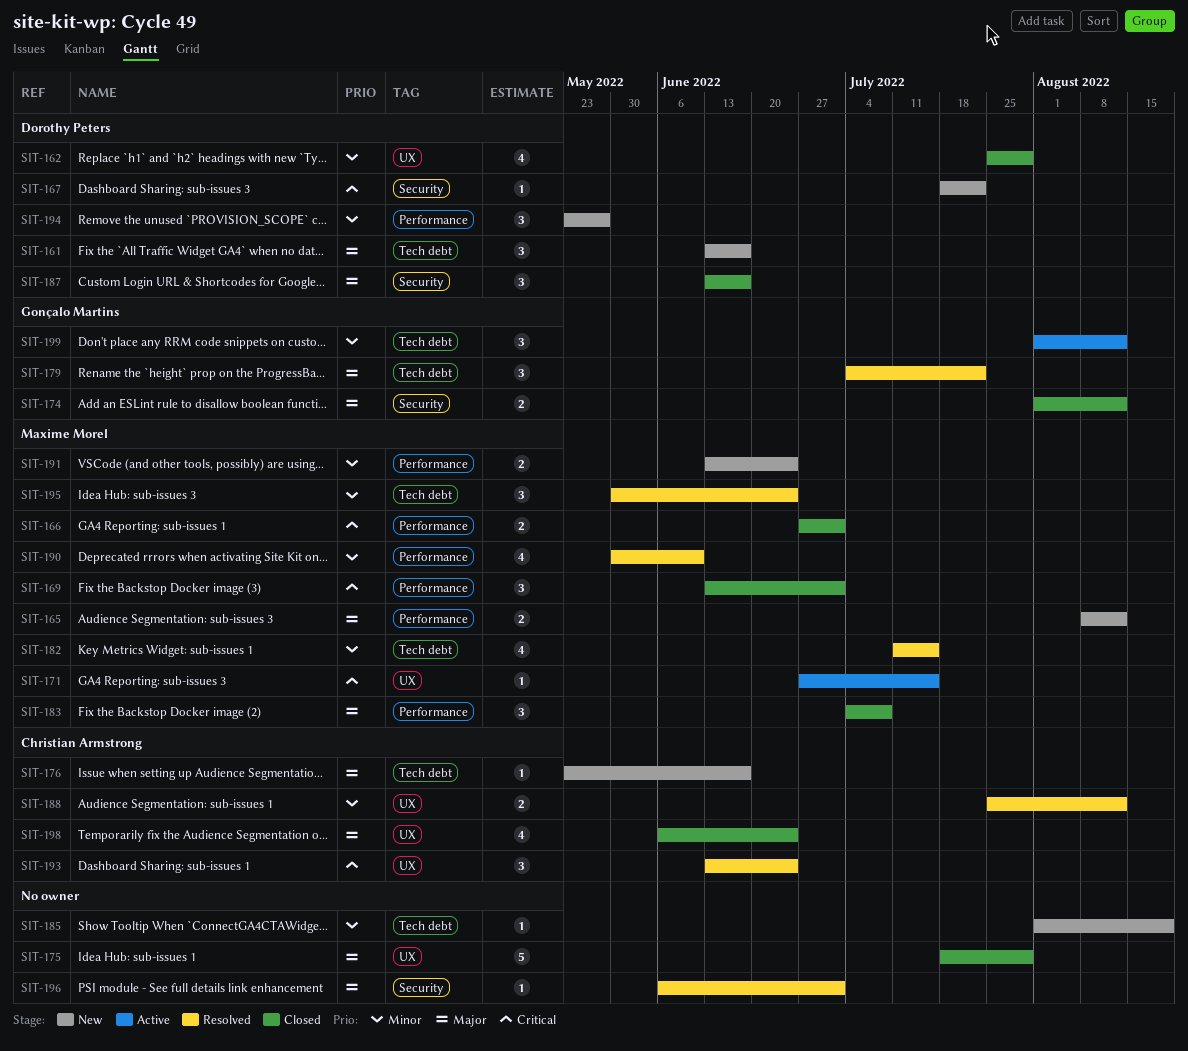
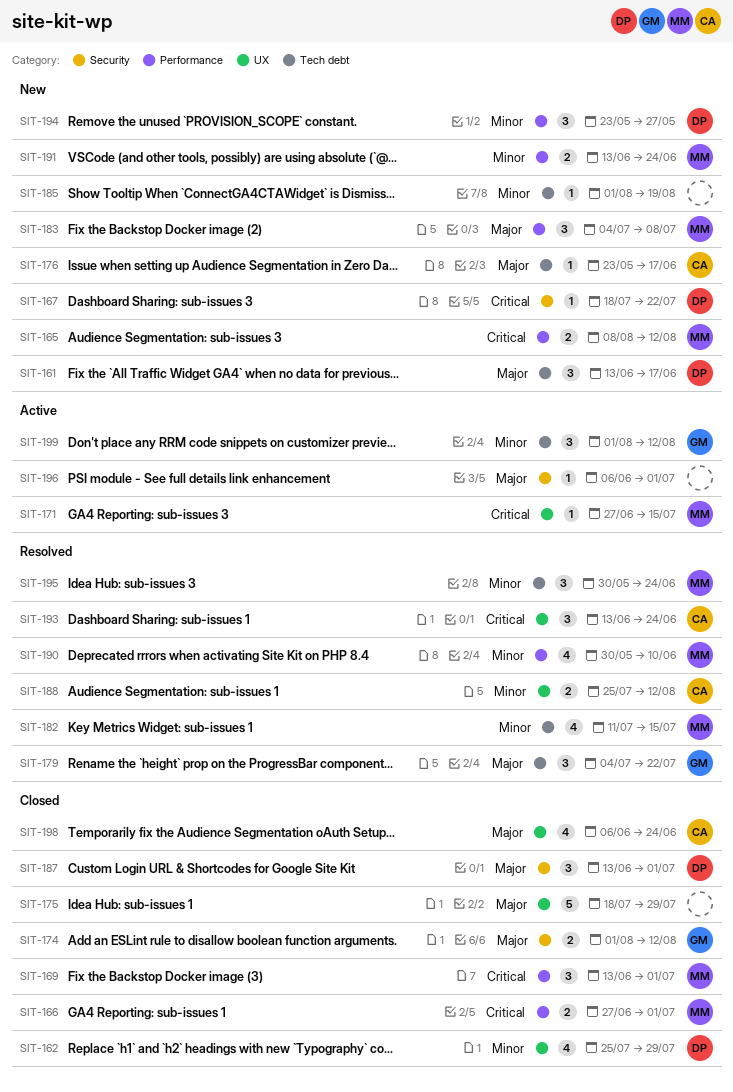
SIT-165, priority: Major -> Critical
SIT-183, status: Closed -> New
SIT-187, due: Jun 17 -> Jul 1
SIT-196, status: Resolved -> Active

